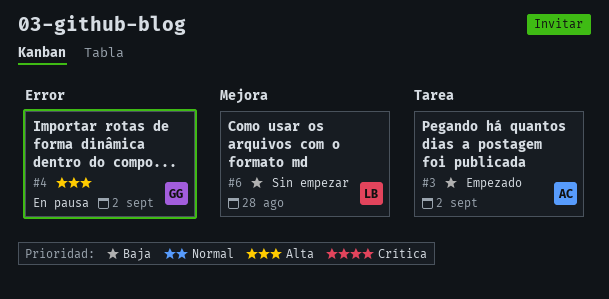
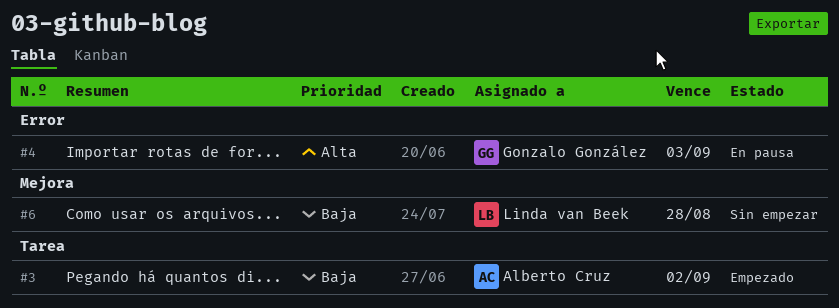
#4, due: Sep 2 -> Sep 3

